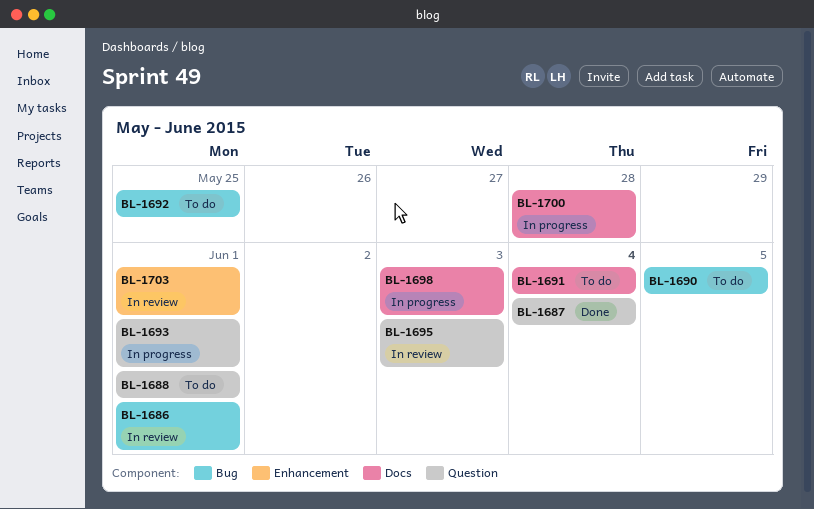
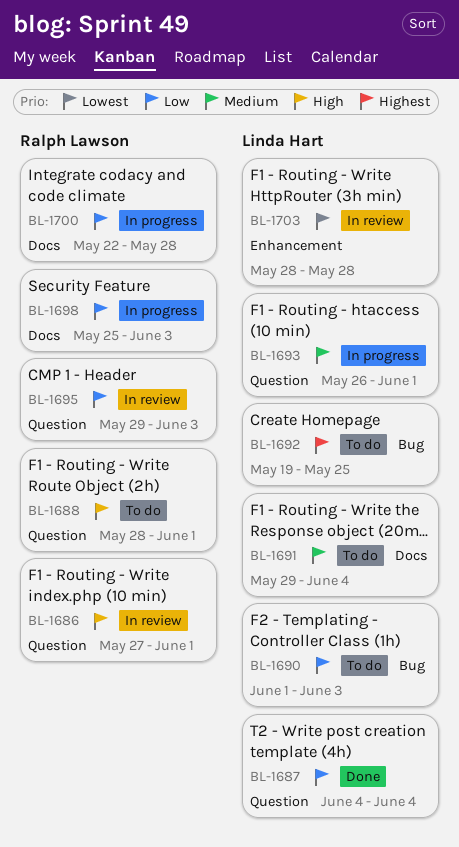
BL-1686, label: Bug -> Question
BL-1690, due: Jun 5 -> Jun 3
BL-1703, due: Jun 1 -> May 28

